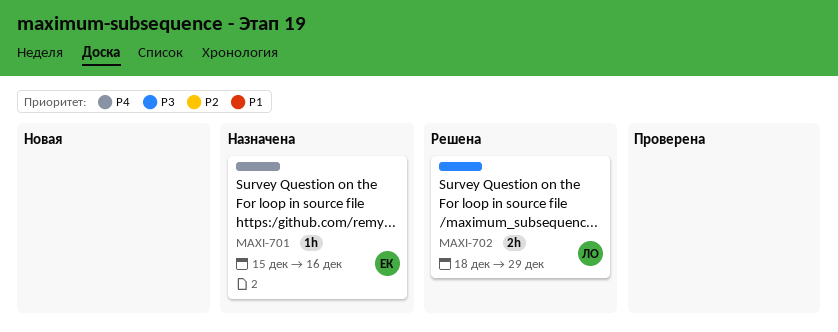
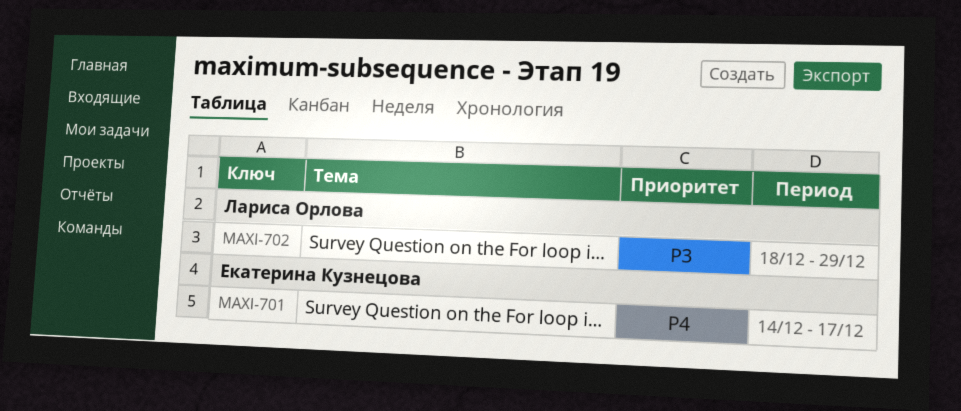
MAXI-701, start: Dec 15 -> Dec 14
MAXI-701, due: Dec 16 -> Dec 17

